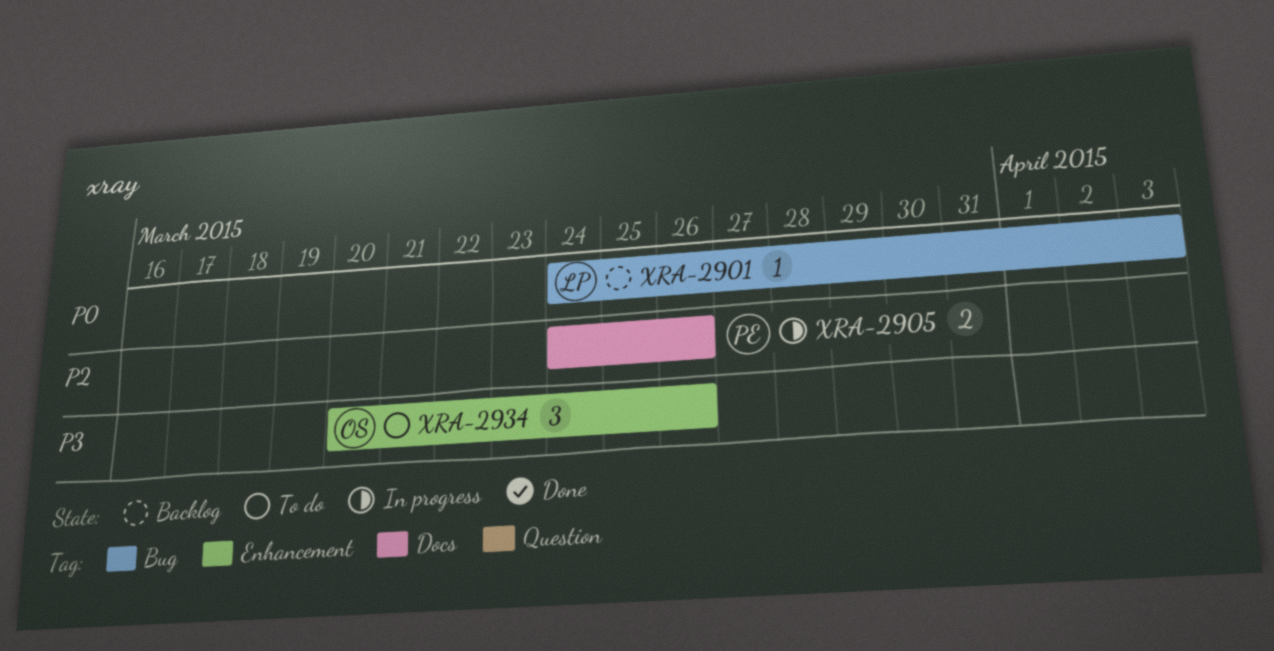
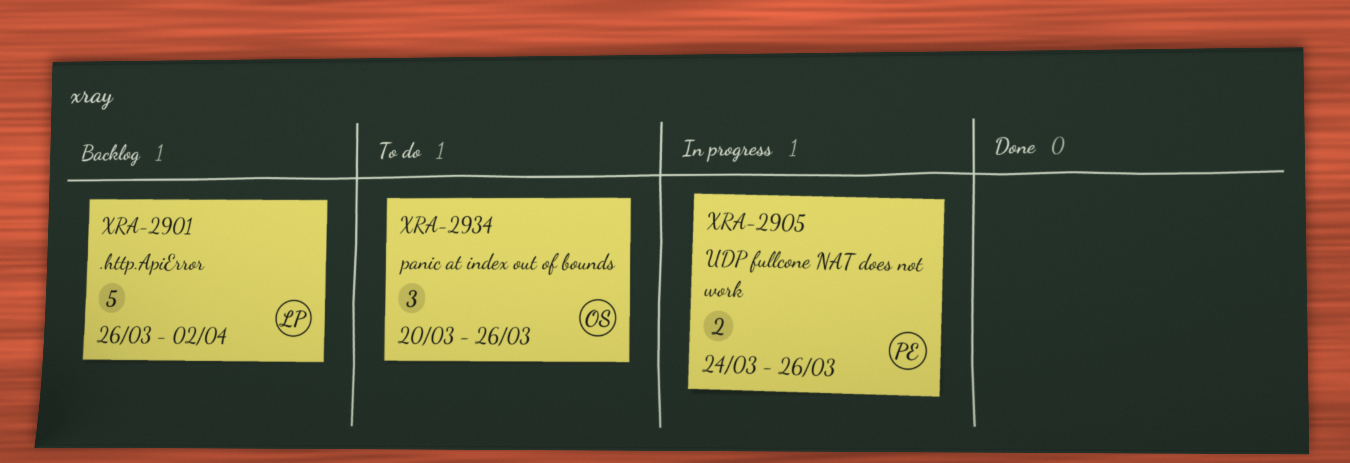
XRA-2901, estimate: 1 -> 5
XRA-2901, start: Mar 24 -> Mar 26
XRA-2901, due: Apr 3 -> Apr 2

